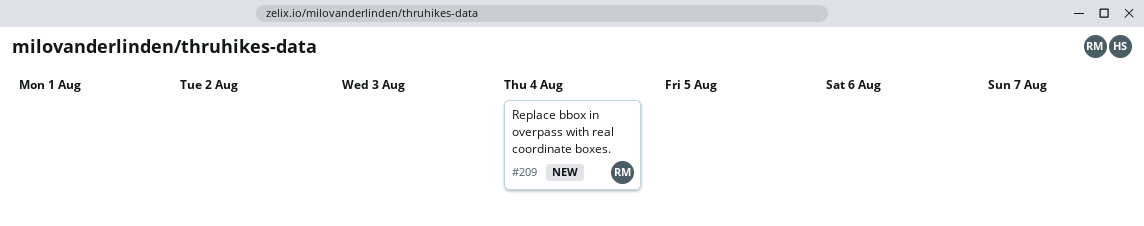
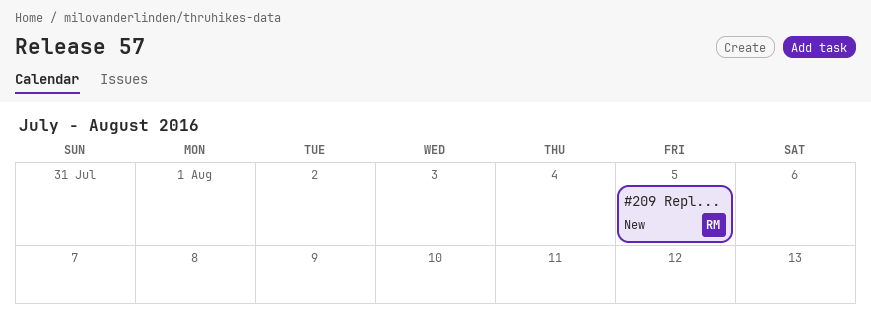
#209, due: Aug 4 -> Aug 5

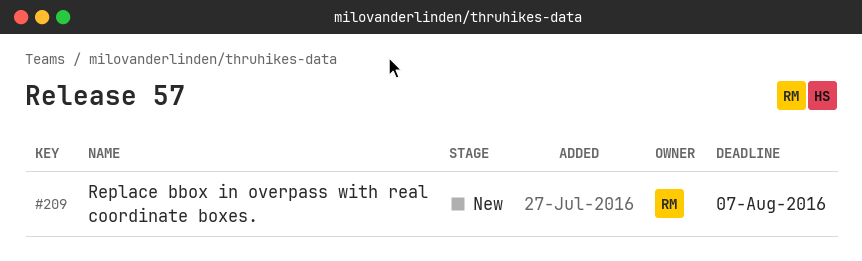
#209, due: Aug 5 -> Aug 7

